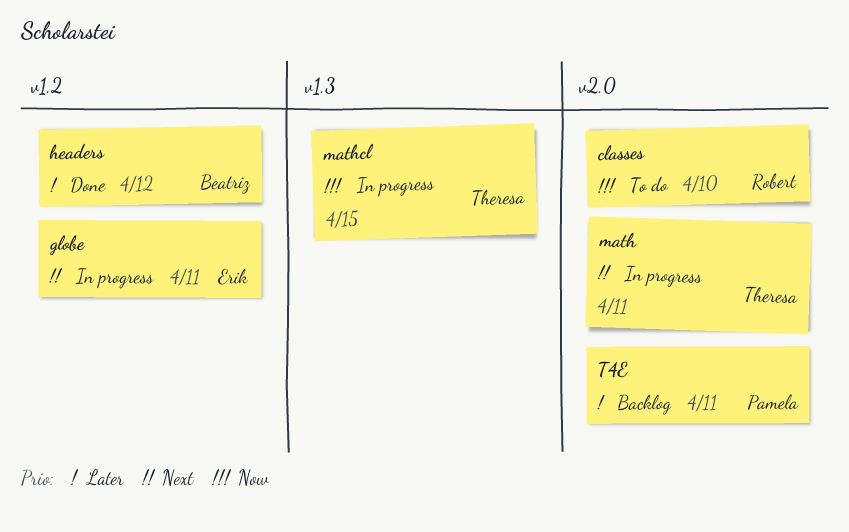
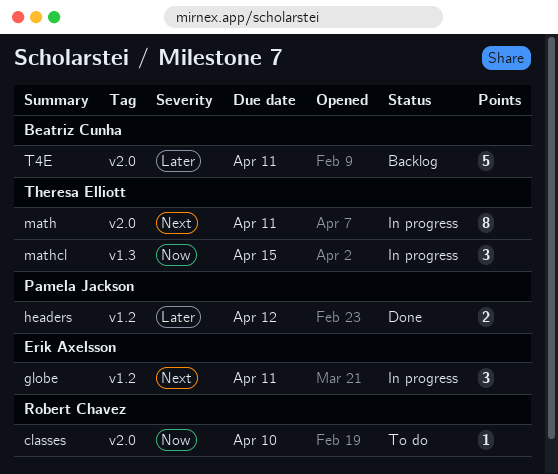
headers, owner: Beatriz Cunha -> Pamela Jackson
T4E, owner: Pamela Jackson -> Beatriz Cunha

